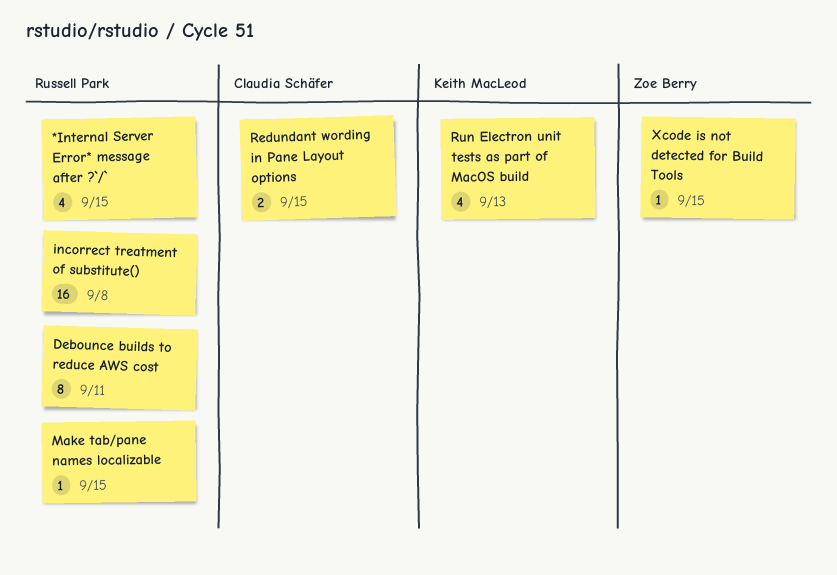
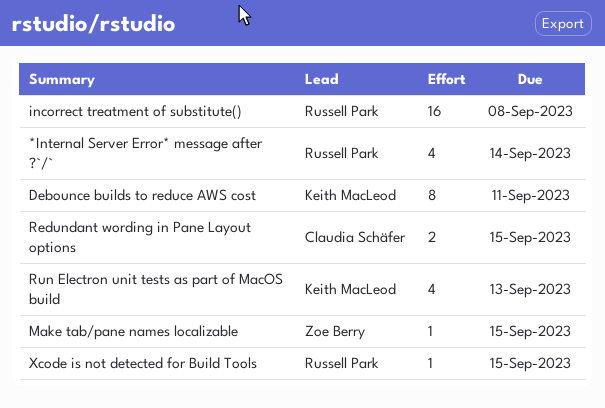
*Internal Server Error* message after ?`/`, due: Sep 15 -> Sep 14
Debounce builds to reduce AWS cost, owner: Russell Park -> Keith MacLeod
Make tab/pane names localizable, owner: Russell Park -> Zoe Berry
Xcode is not detected for Build Tools, owner: Zoe Berry -> Russell Park

